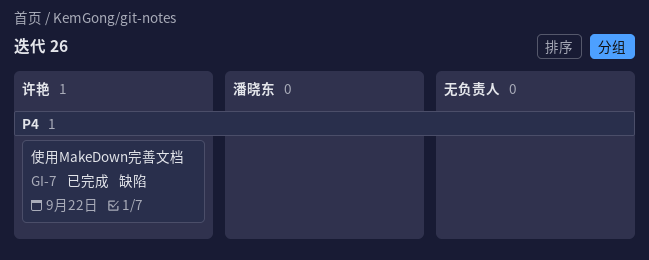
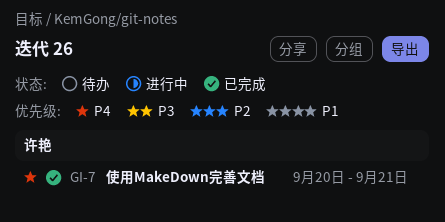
GI-7, due: Sep 22 -> Sep 21

